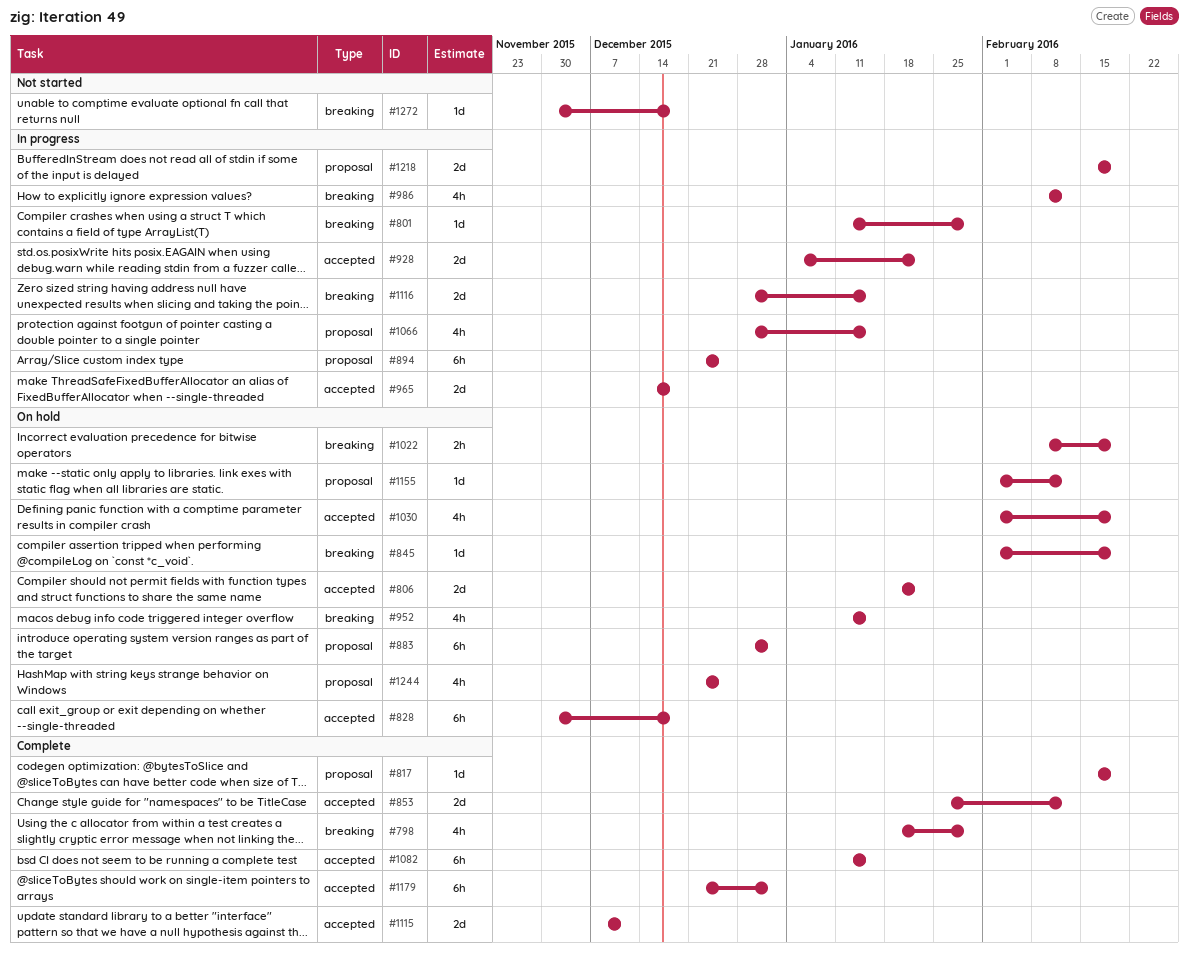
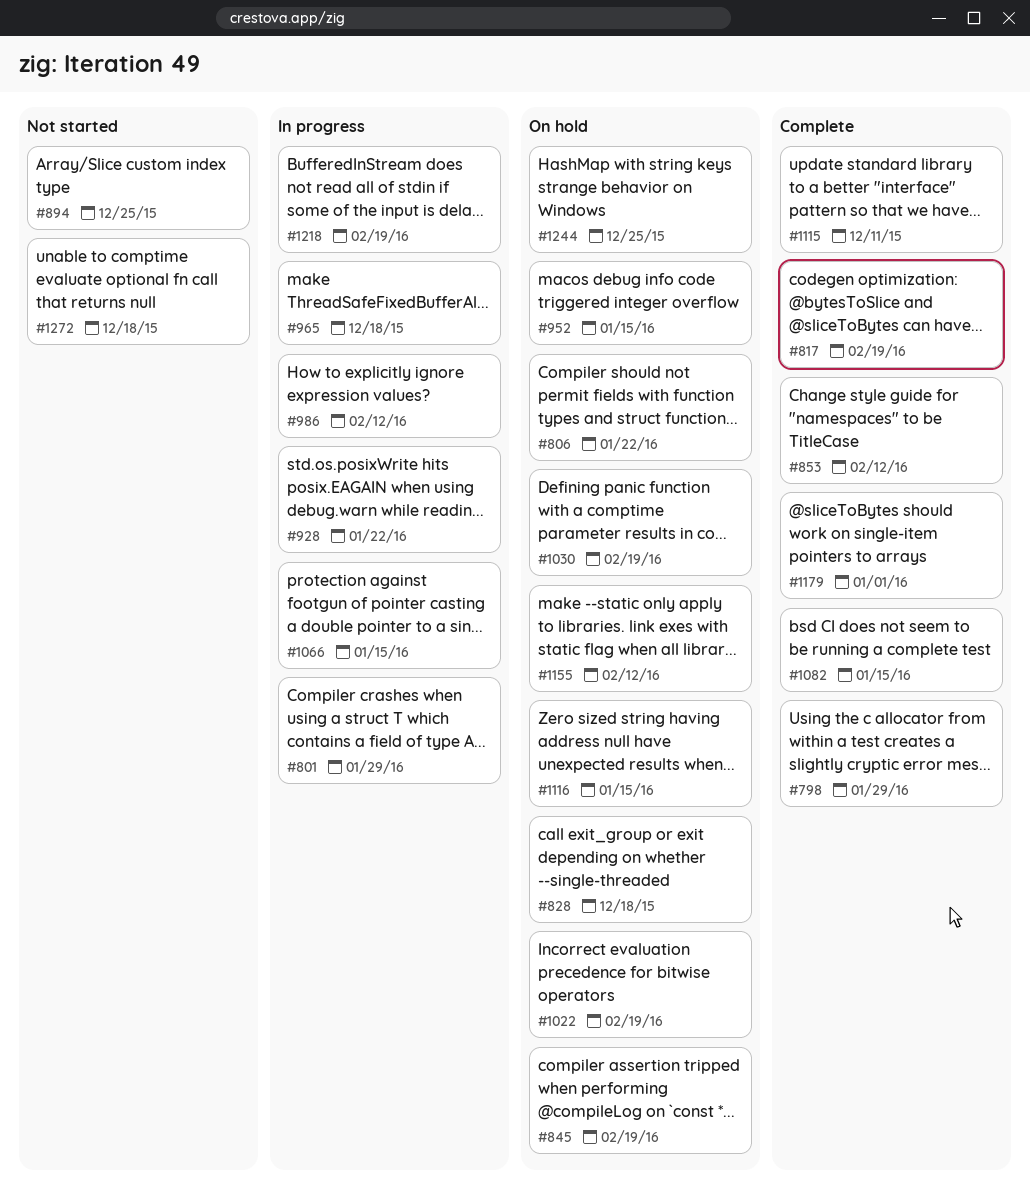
#883: present -> none
#894, status: In progress -> Not started
#1116, status: In progress -> On hold

